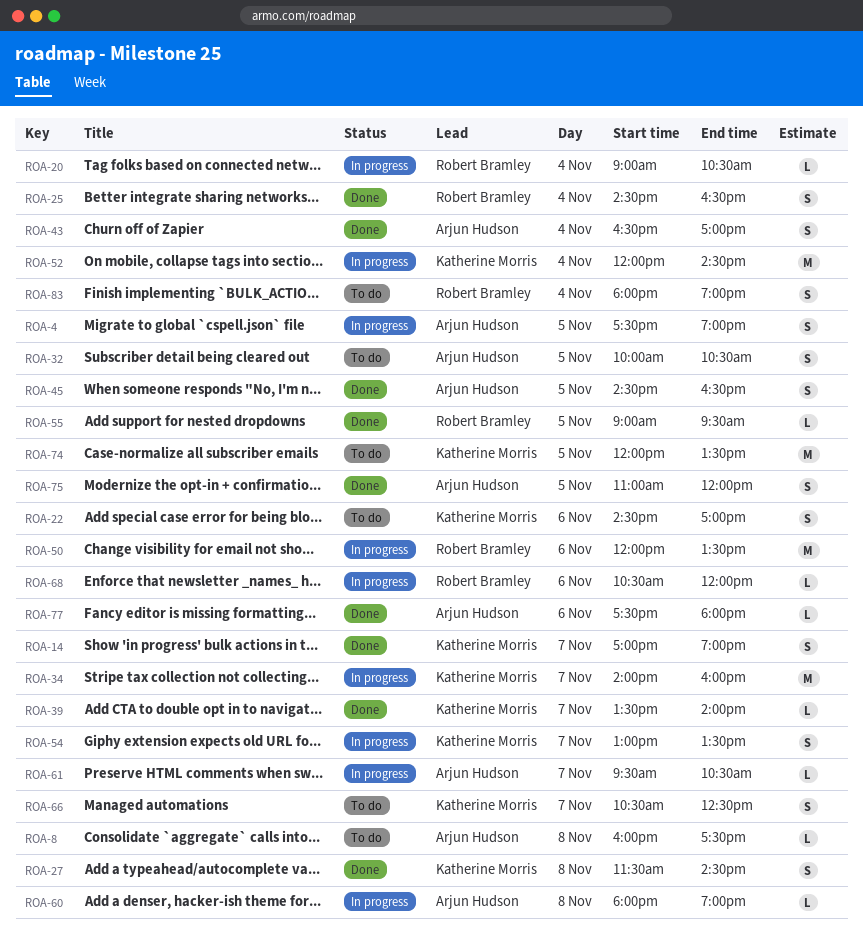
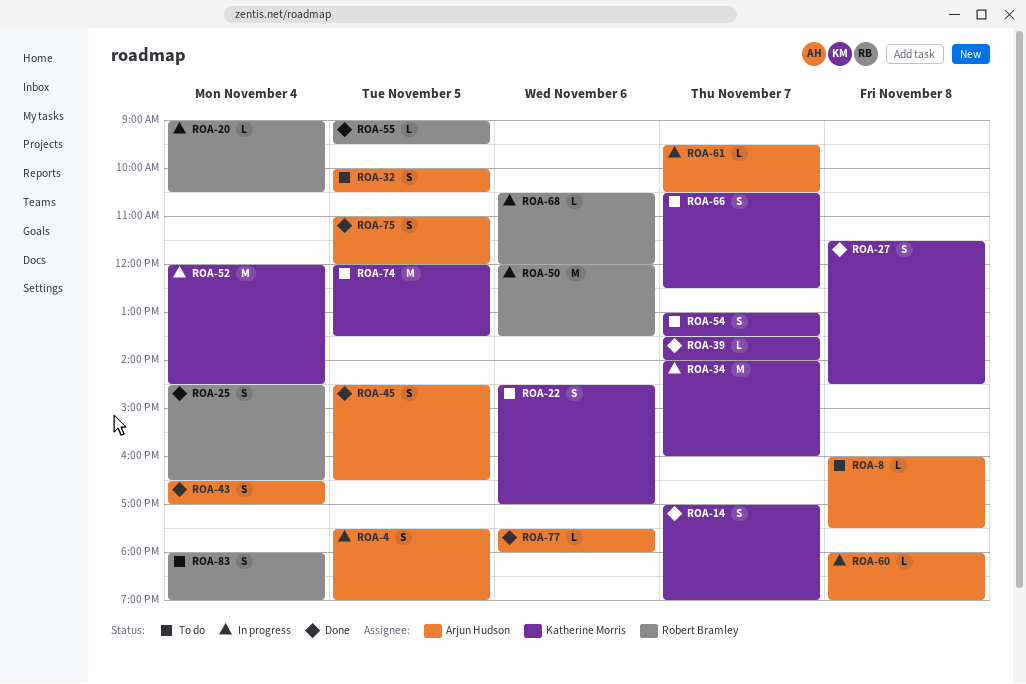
ROA-54, status: In progress -> To do

